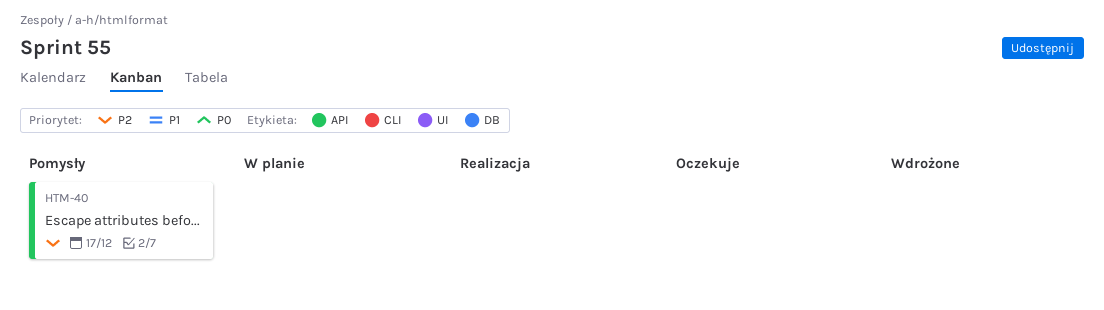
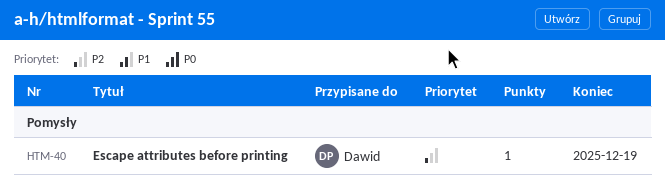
HTM-40, due: Dec 17 -> Dec 19

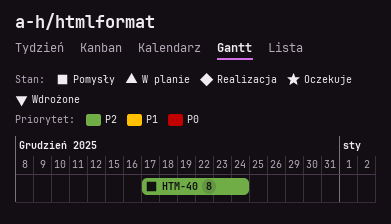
HTM-40, estimate: 1 -> 8
HTM-40, due: Dec 19 -> Dec 24

